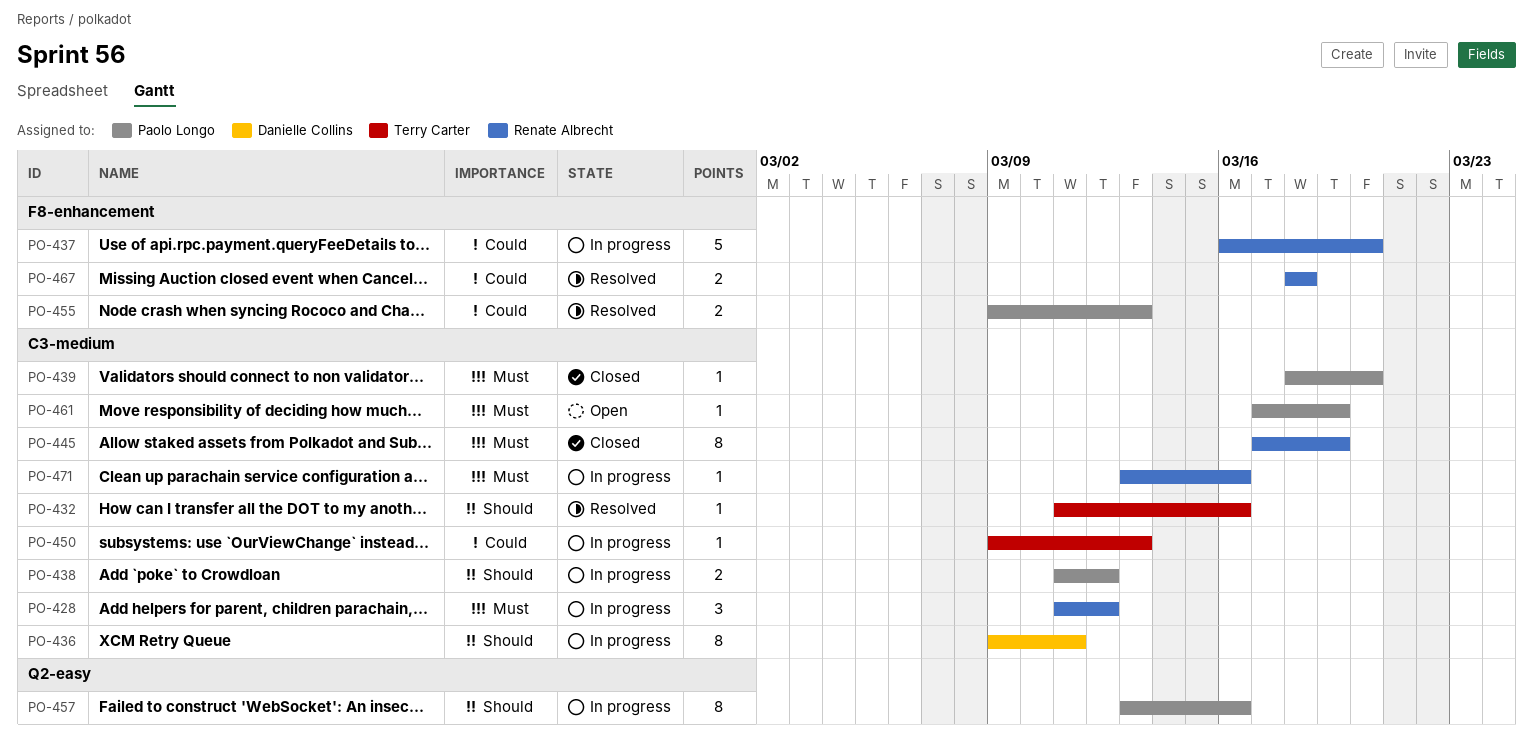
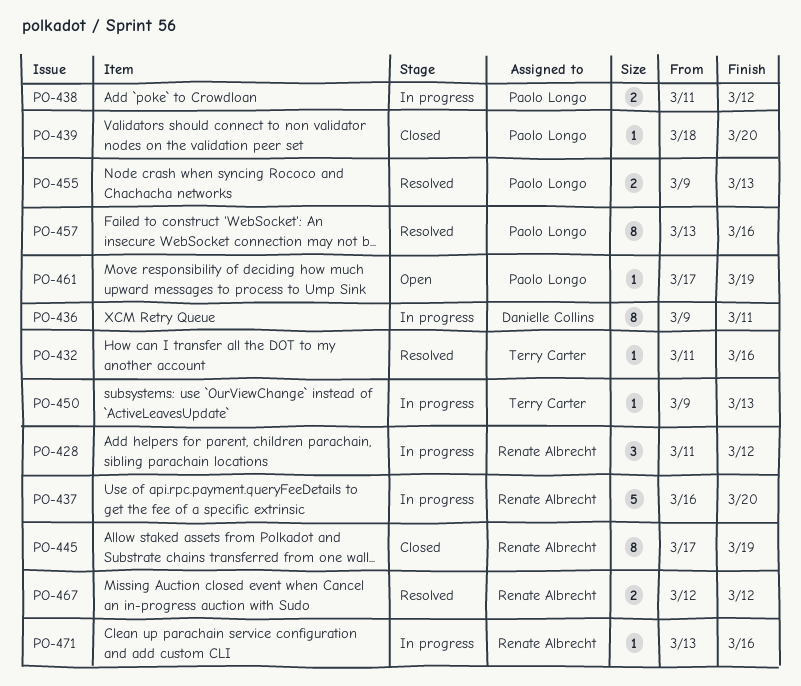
PO-457, status: In progress -> Resolved
PO-467, start: Mar 18 -> Mar 12
PO-467, due: Mar 18 -> Mar 12

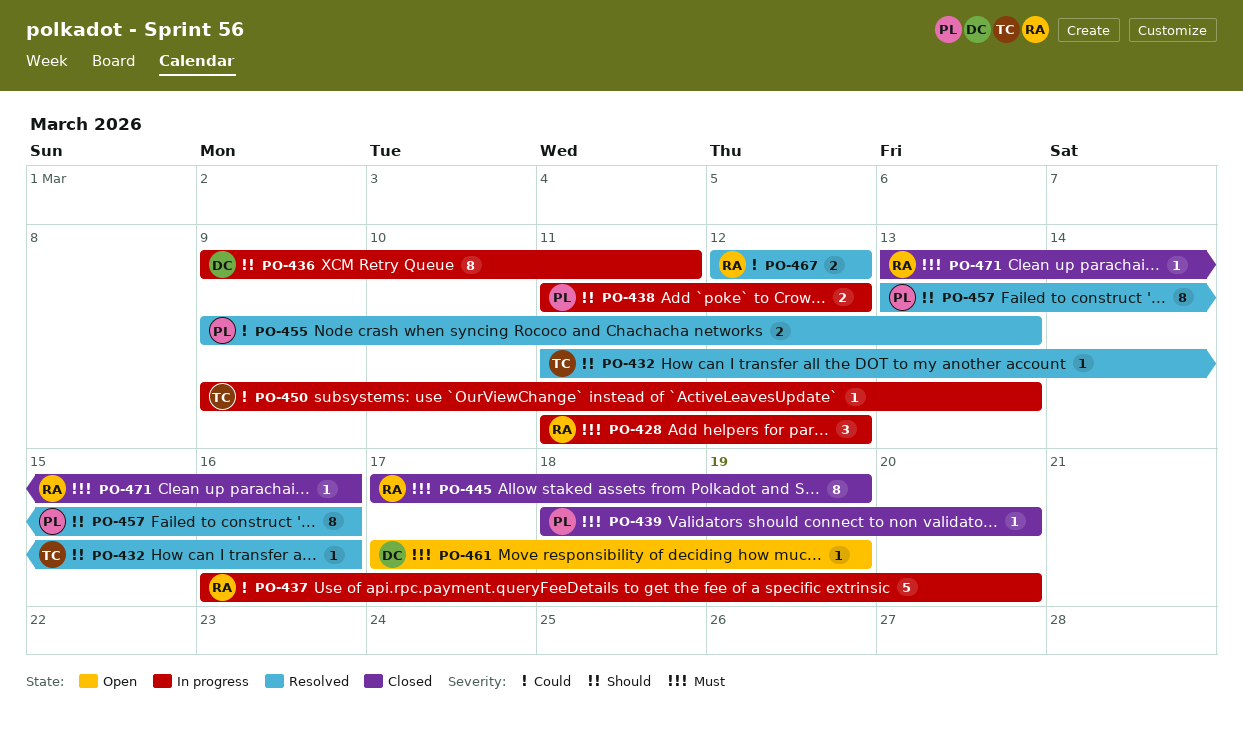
PO-461, owner: Paolo Longo -> Danielle Collins
PO-471, status: In progress -> Closed

